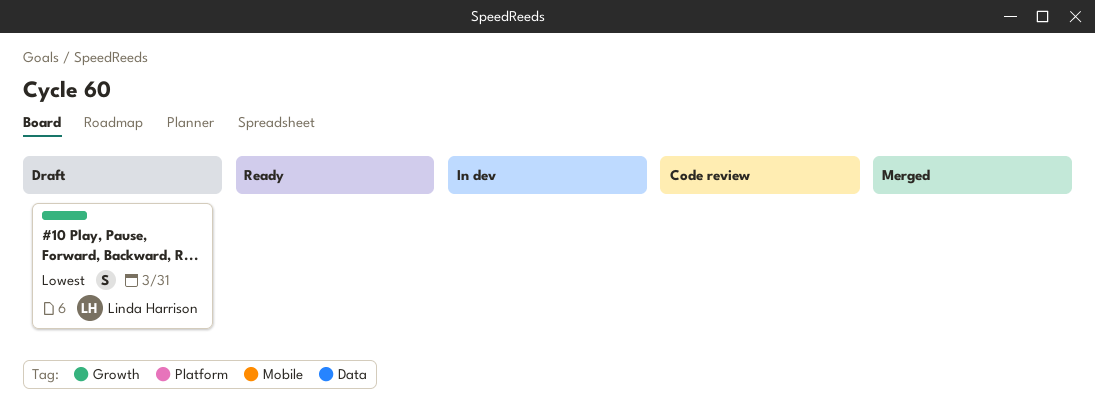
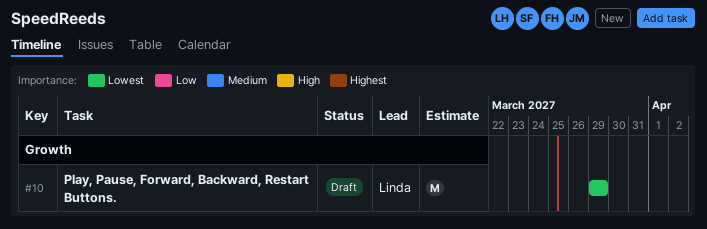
#10, estimate: S -> M
#10, due: Mar 31 -> Mar 29

